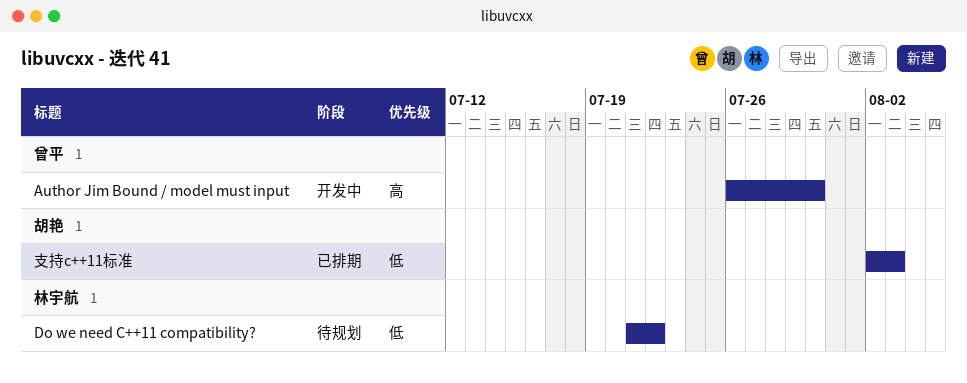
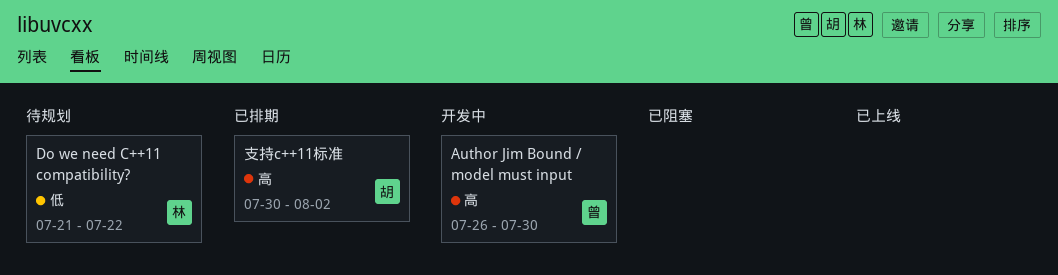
支持c++11标准, priority: 低 -> 高
支持c++11标准, start: Aug 2 -> Jul 30
支持c++11标准, due: Aug 3 -> Aug 2

